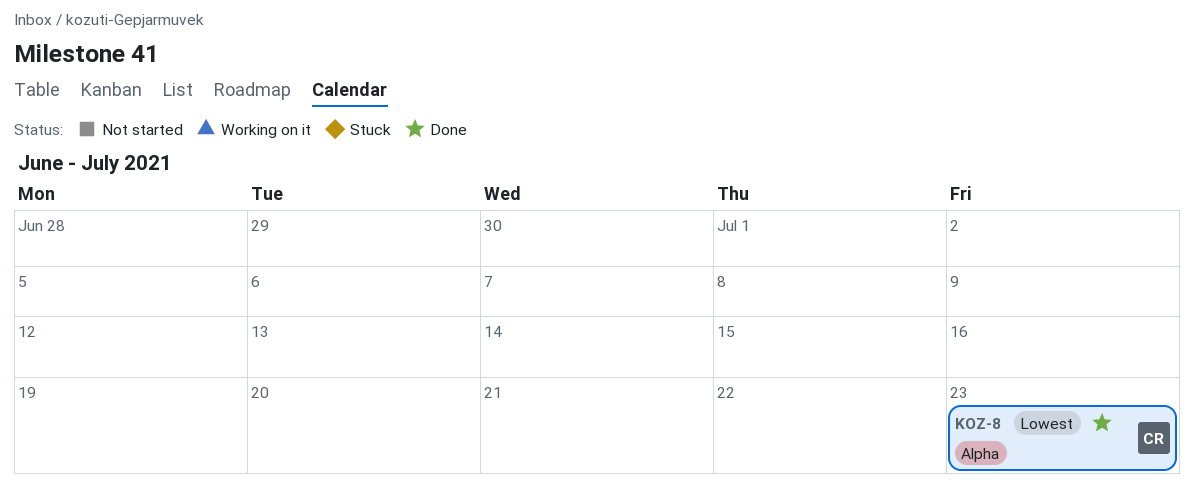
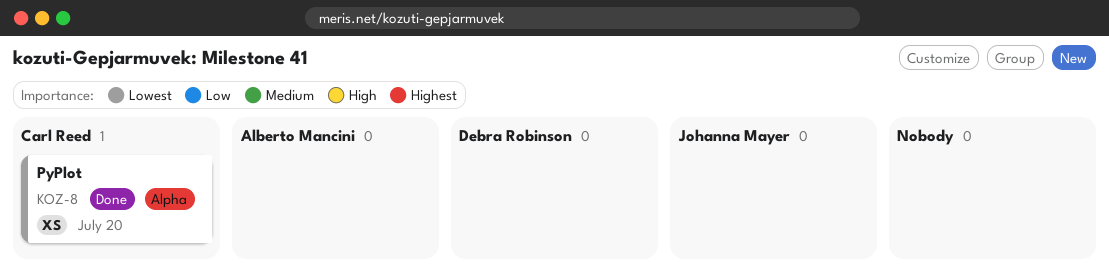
KOZ-8, due: Jul 23 -> Jul 20

